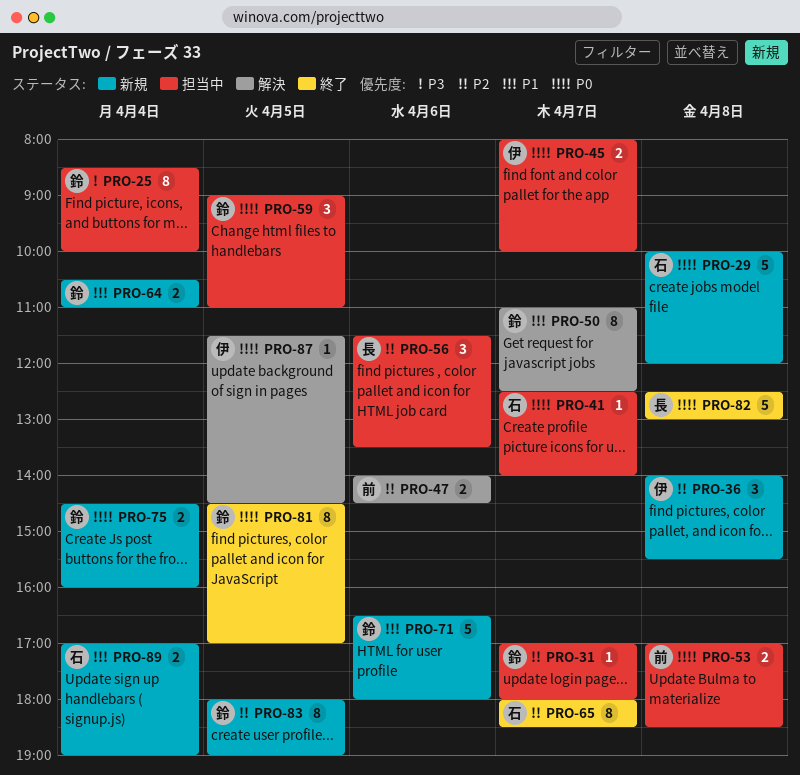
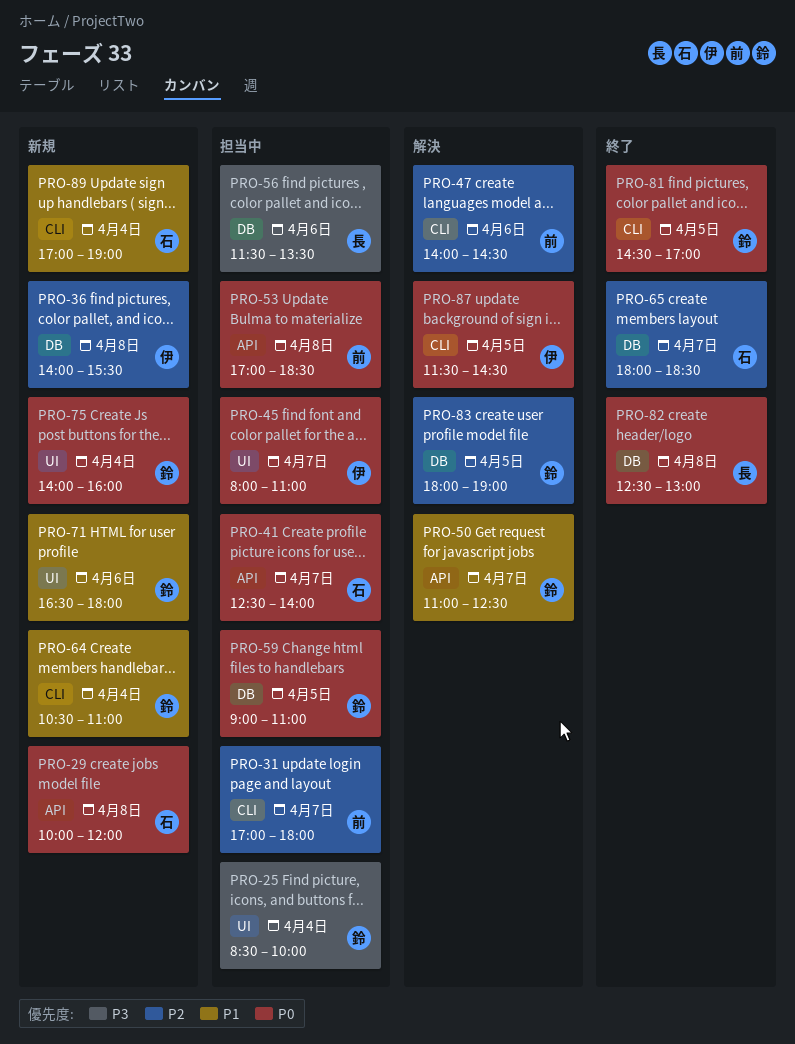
PRO-31, owner: 鈴 -> 前
PRO-45, ends: 10:00 -> 11:00
PRO-56, priority: P2 -> P3
PRO-75, begins: 14:30 -> 14:00
PRO-83, status: 新規 -> 解決

